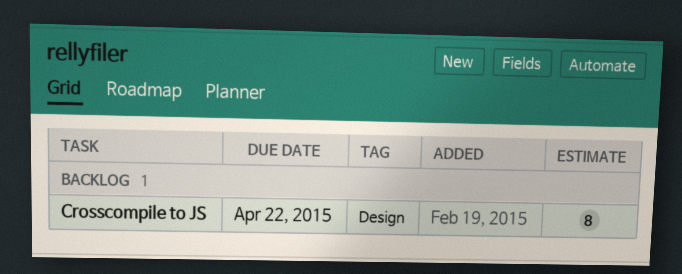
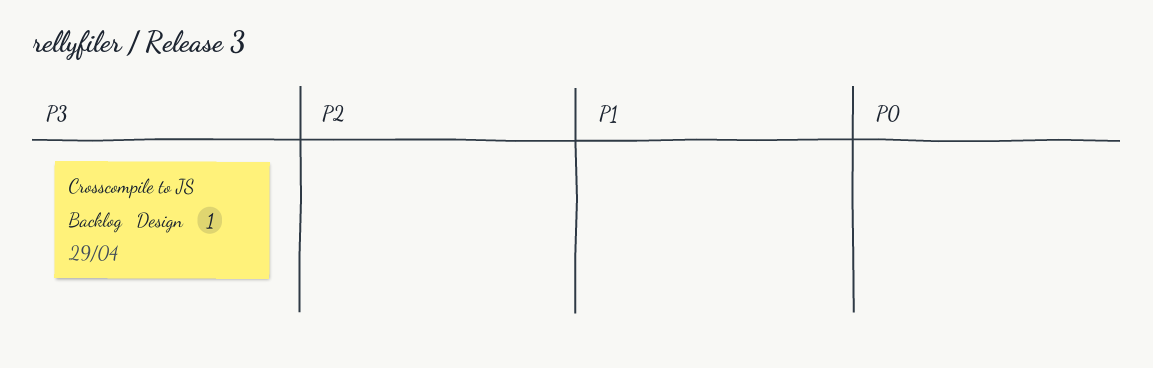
Crosscompile to JS, estimate: 8 -> 1
Crosscompile to JS, due: Apr 22 -> Apr 29

